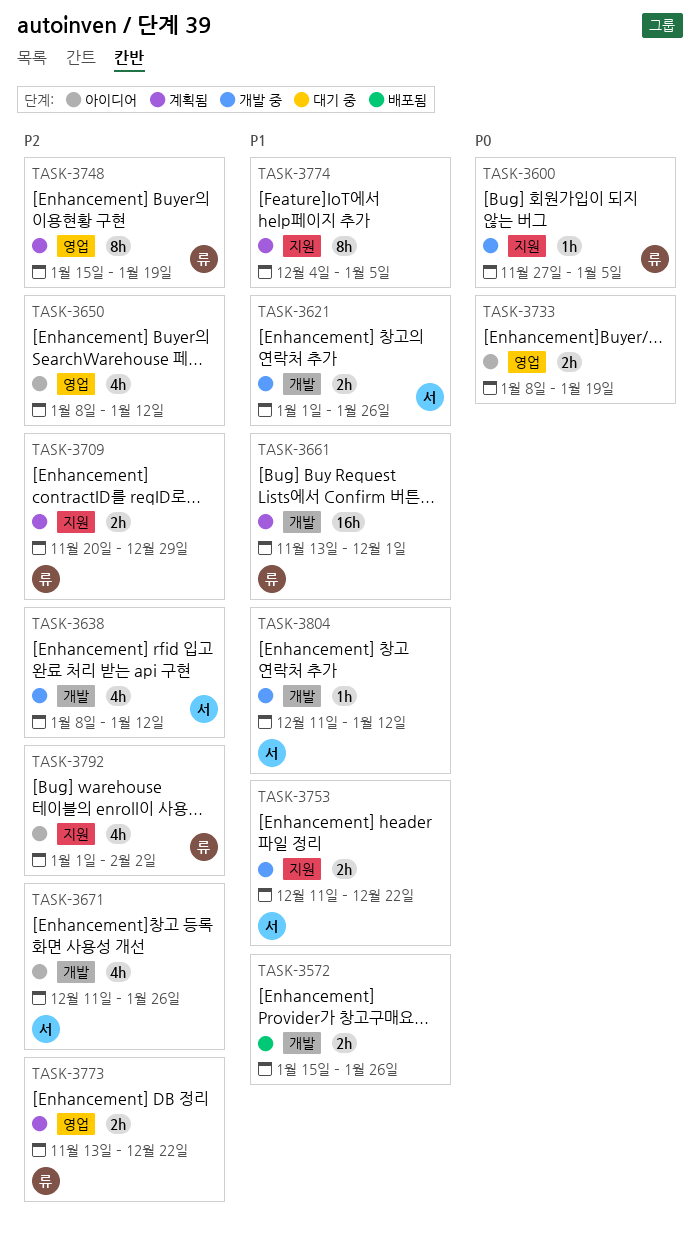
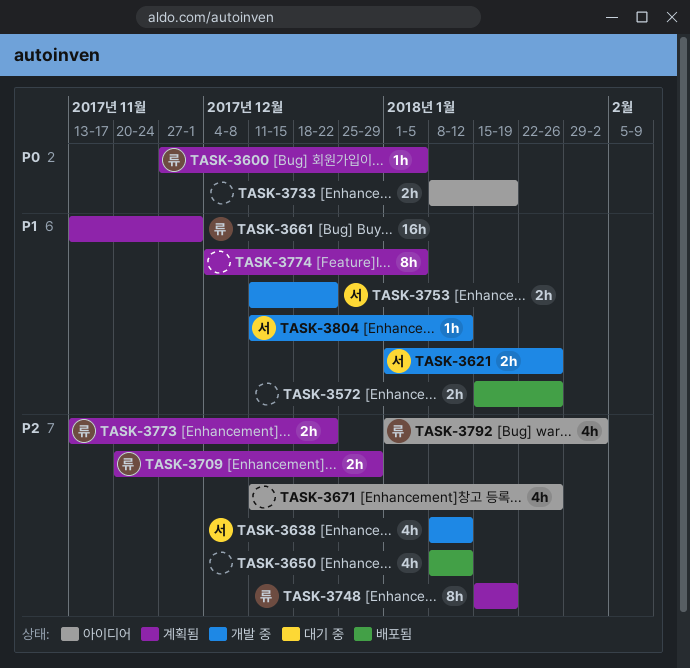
TASK-3600, status: 개발 중 -> 계획됨
TASK-3650, status: 아이디어 -> 배포됨
TASK-3671, owner: 서 -> none

